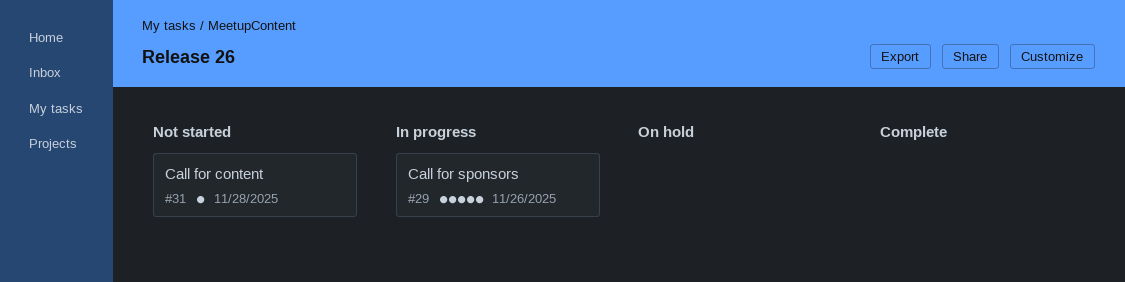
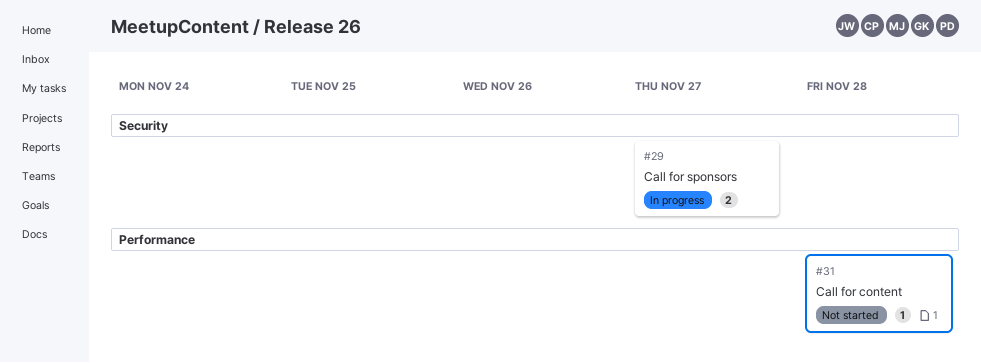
#29, estimate: 5 -> 2
#29, due: Nov 26 -> Nov 27

